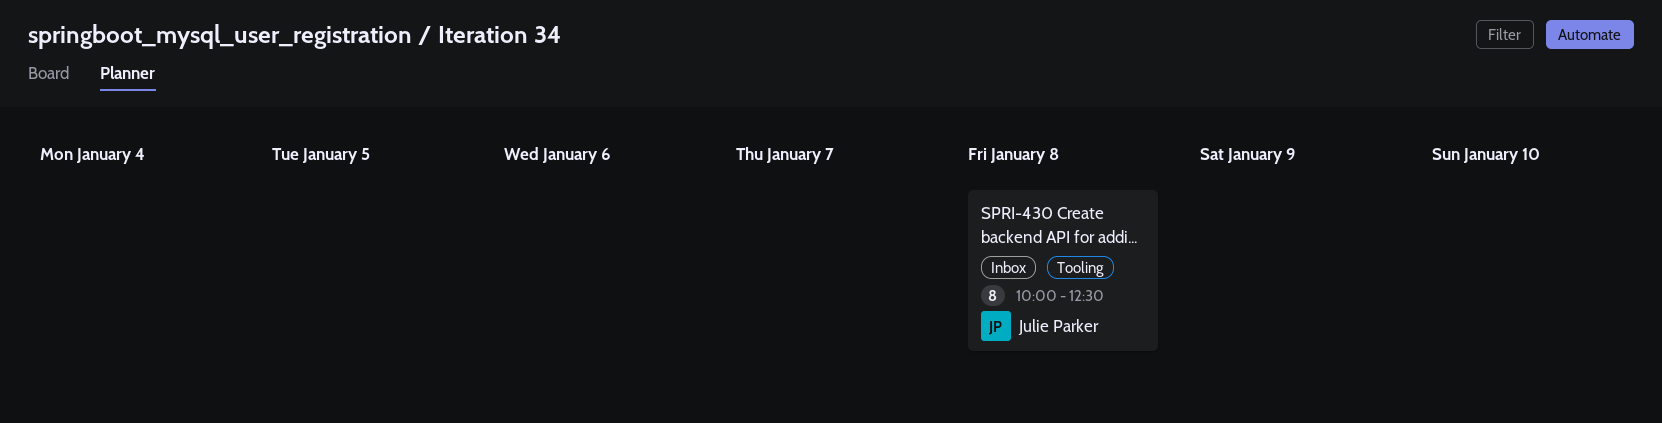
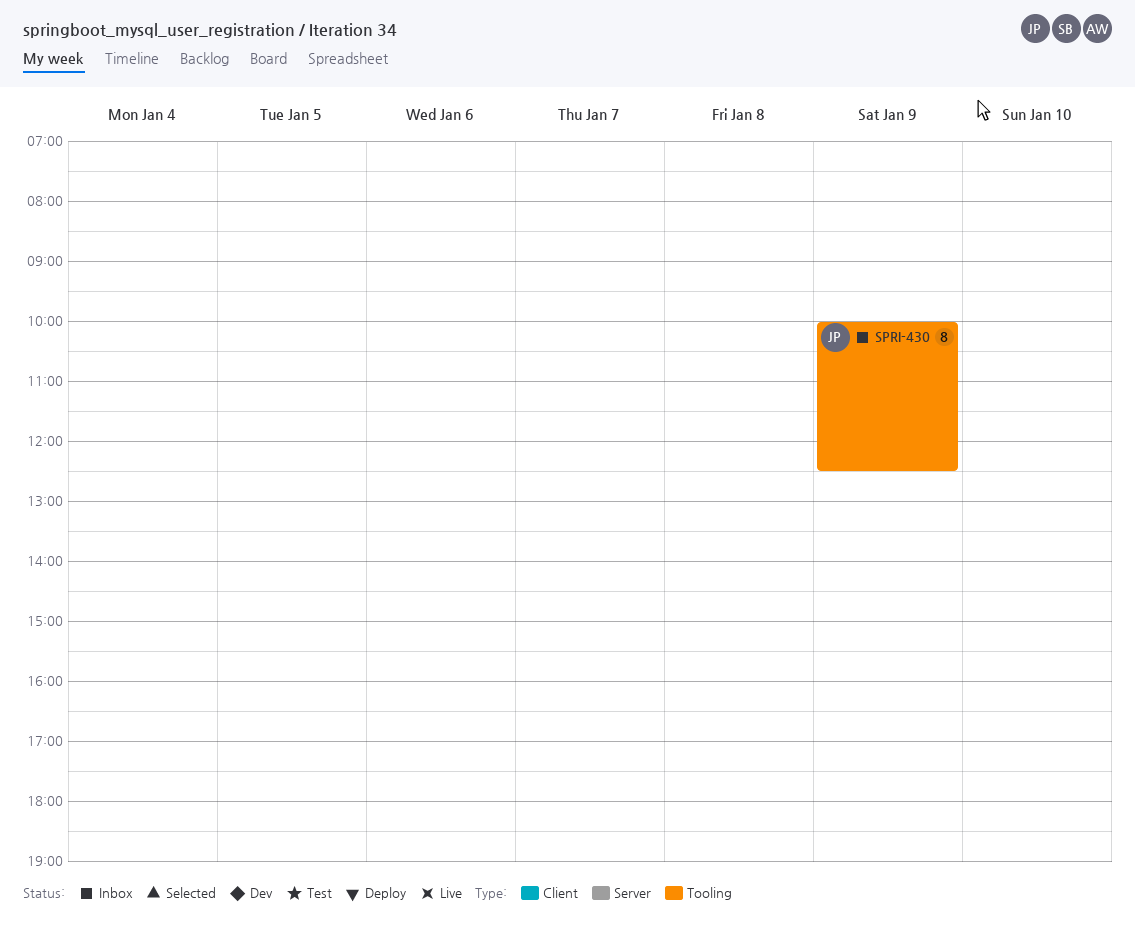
SPRI-430, day: Jan 8 -> Jan 9

